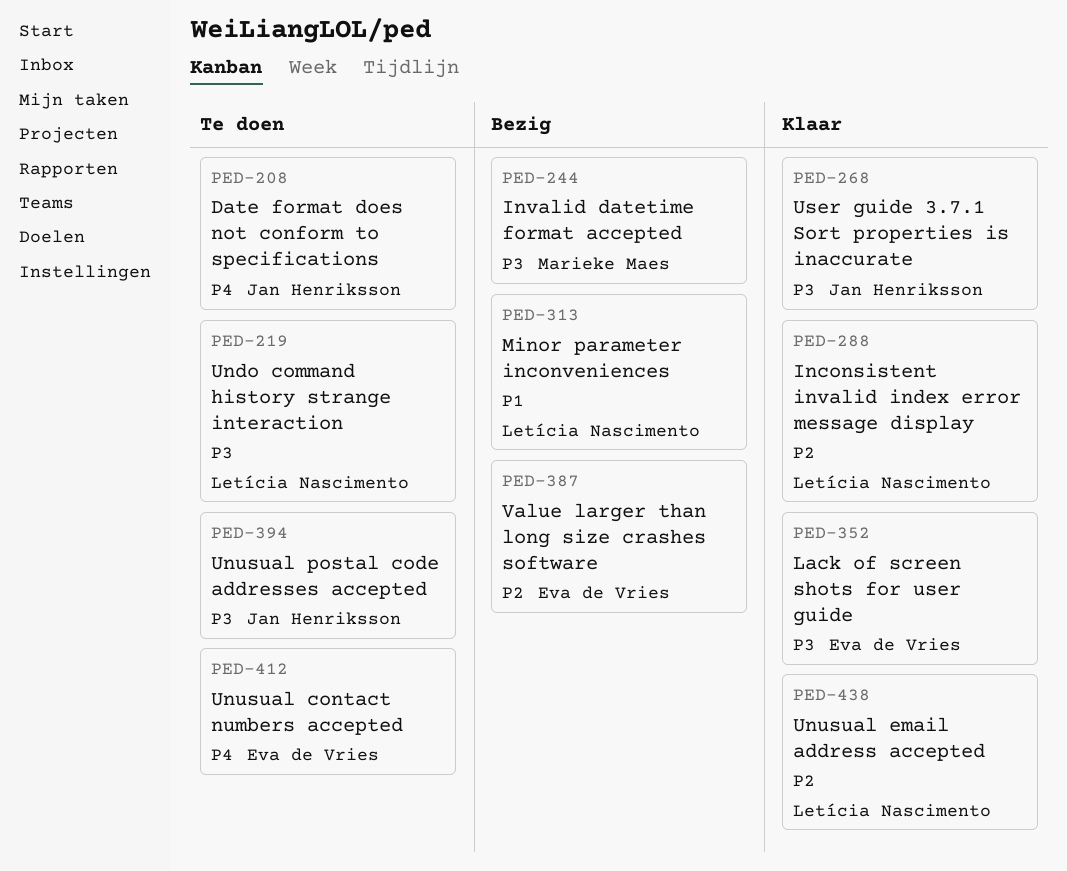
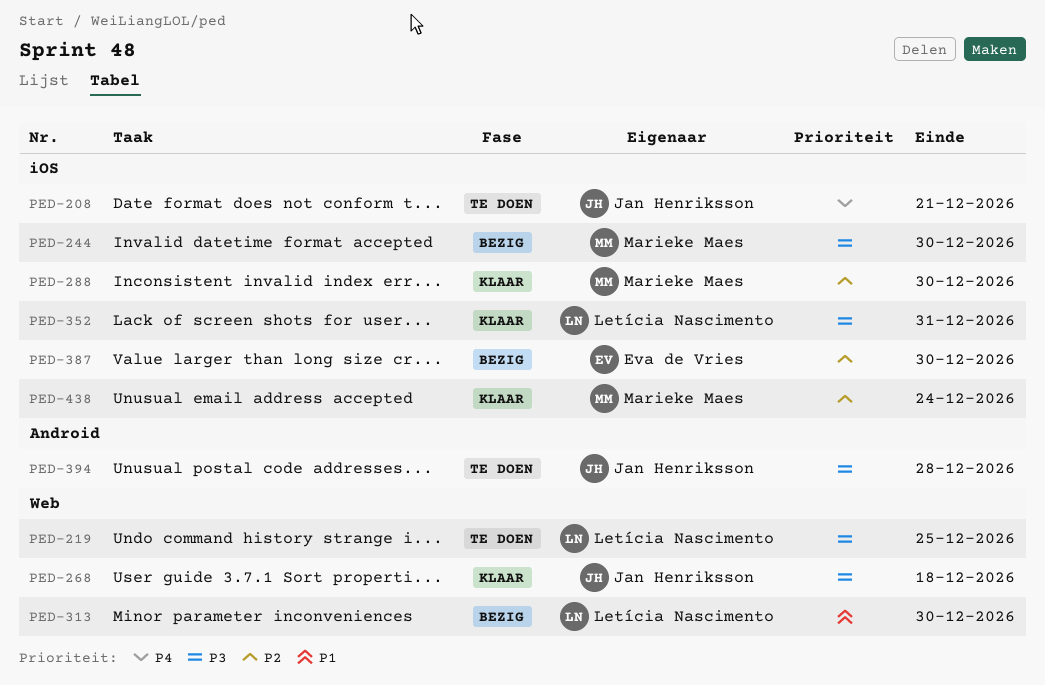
PED-288, owner: Letícia Nascimento -> Marieke Maes
PED-352, owner: Eva de Vries -> Letícia Nascimento
PED-412: present -> none
PED-438, owner: Letícia Nascimento -> Marieke Maes

